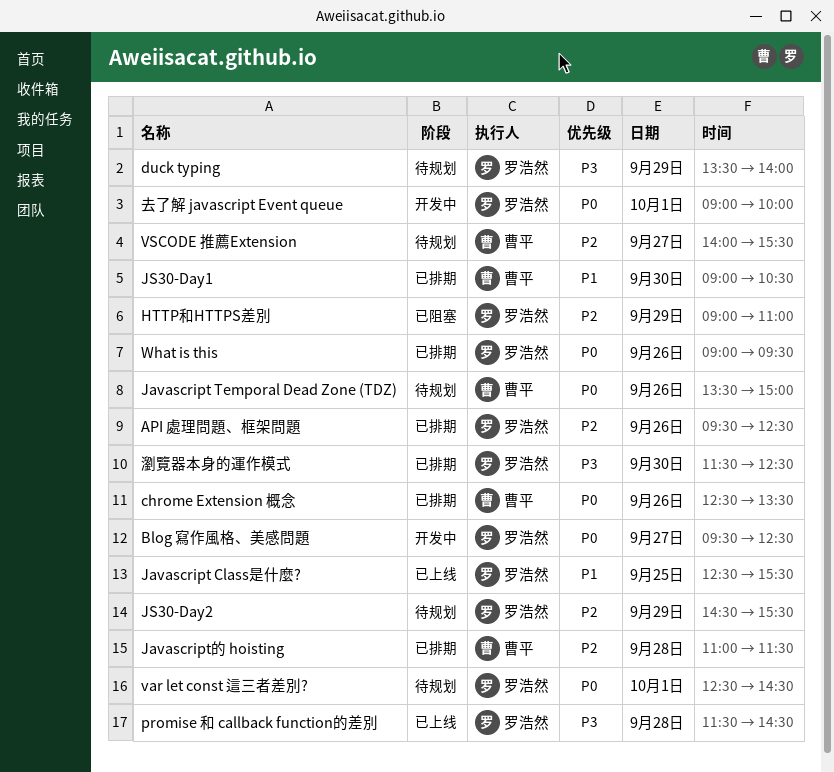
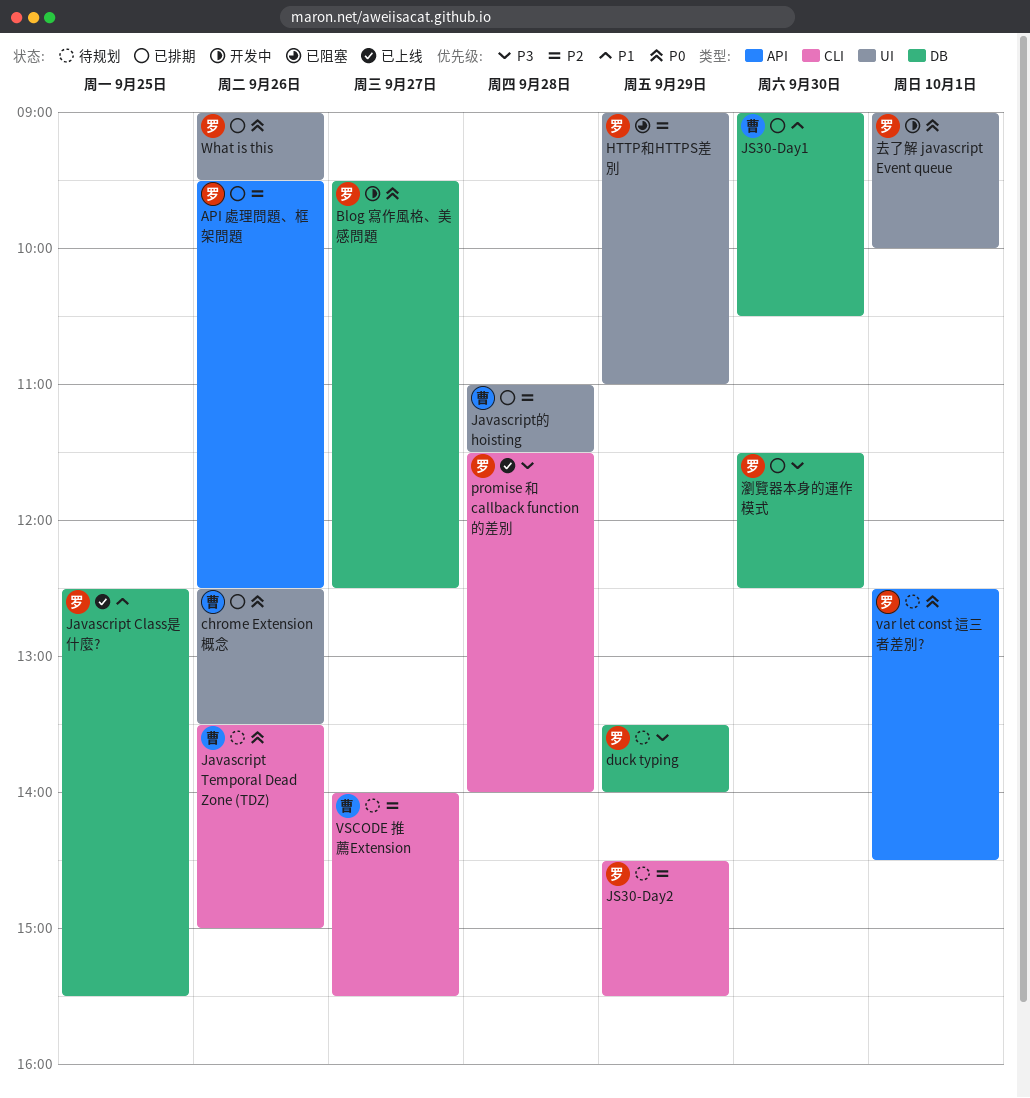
promise 和 callback function的差別, ends: 14:30 -> 14:00

